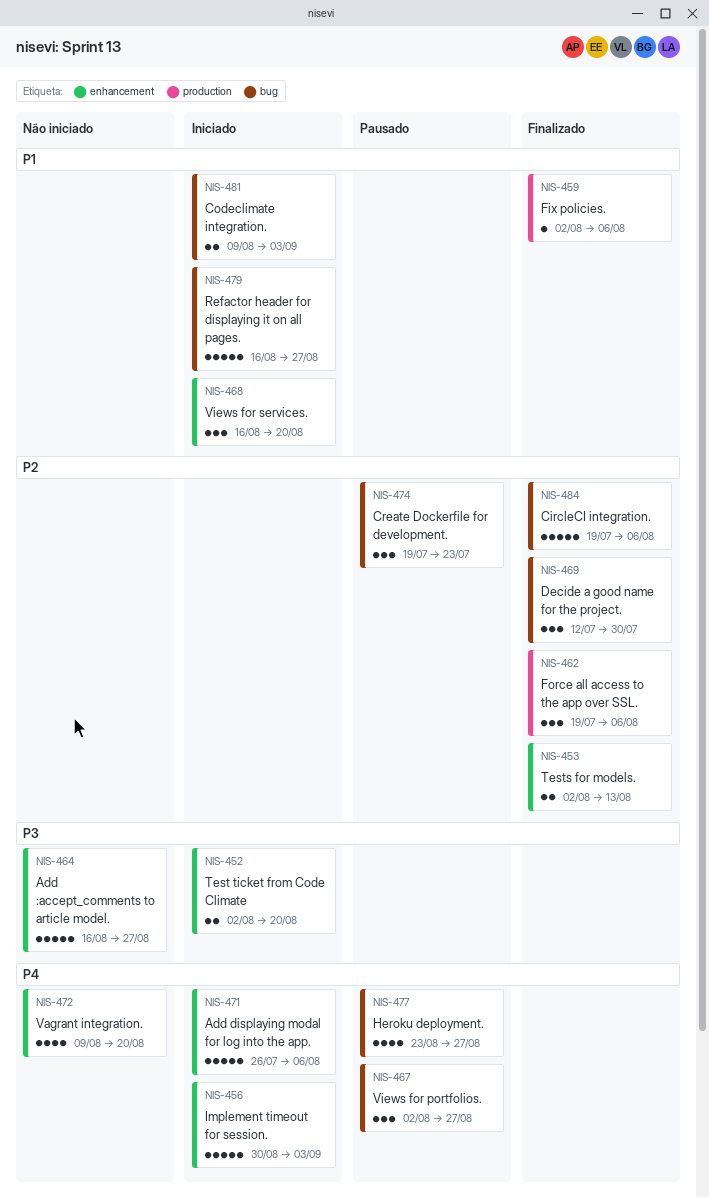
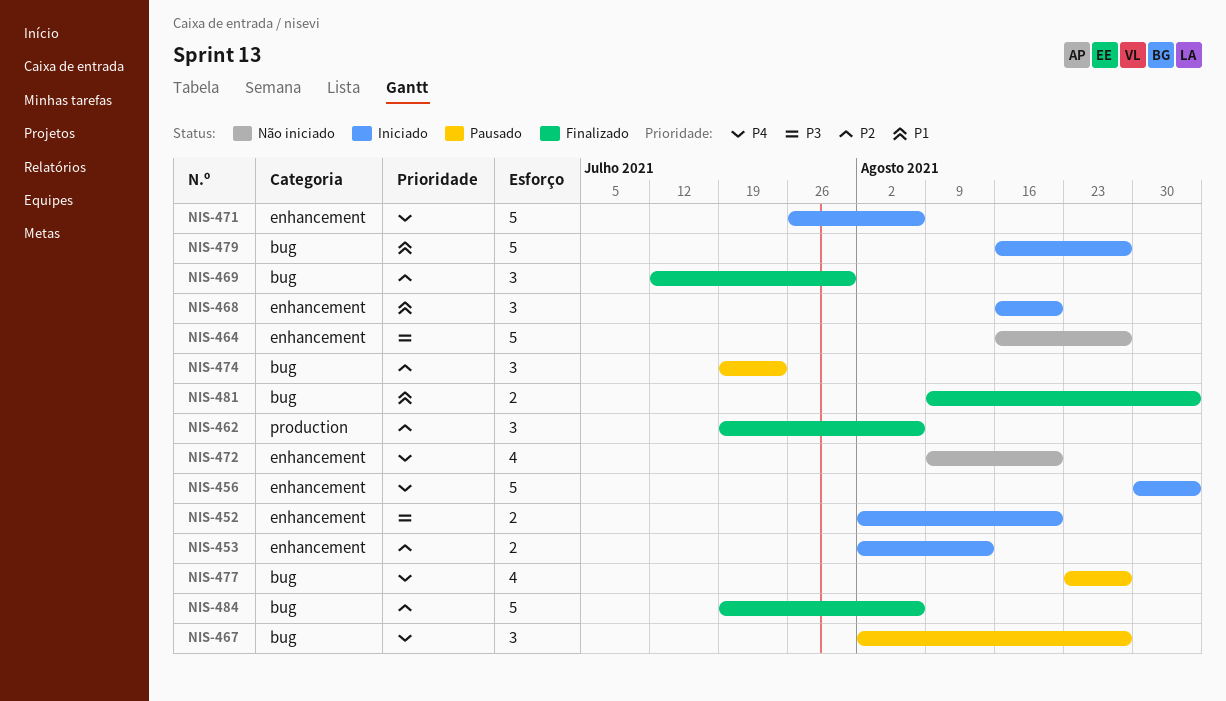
NIS-453, status: Finalizado -> Iniciado
NIS-459: present -> none
NIS-481, status: Iniciado -> Finalizado

